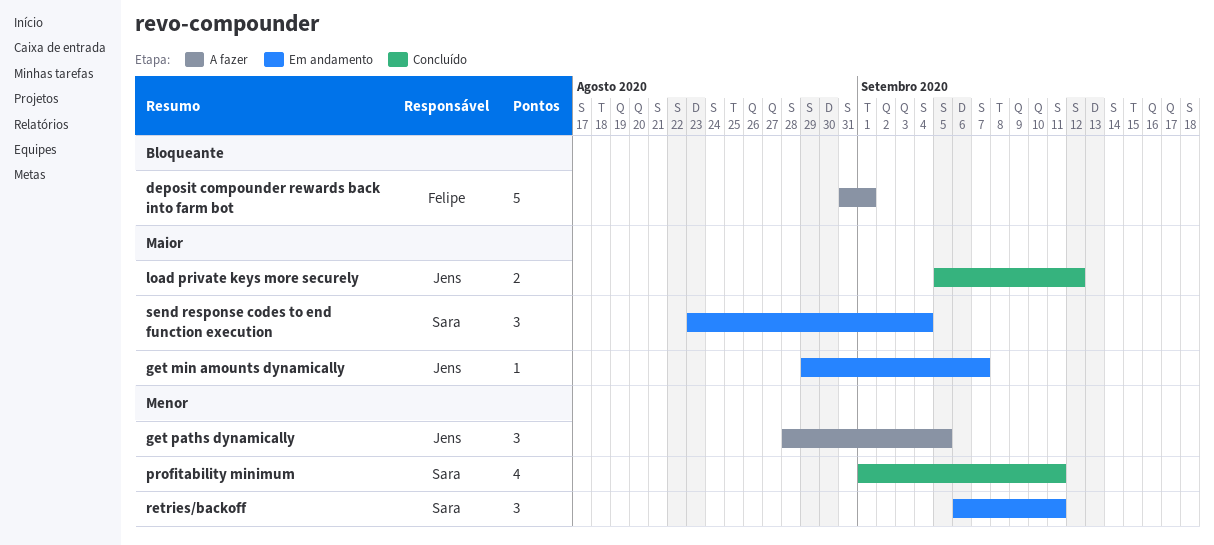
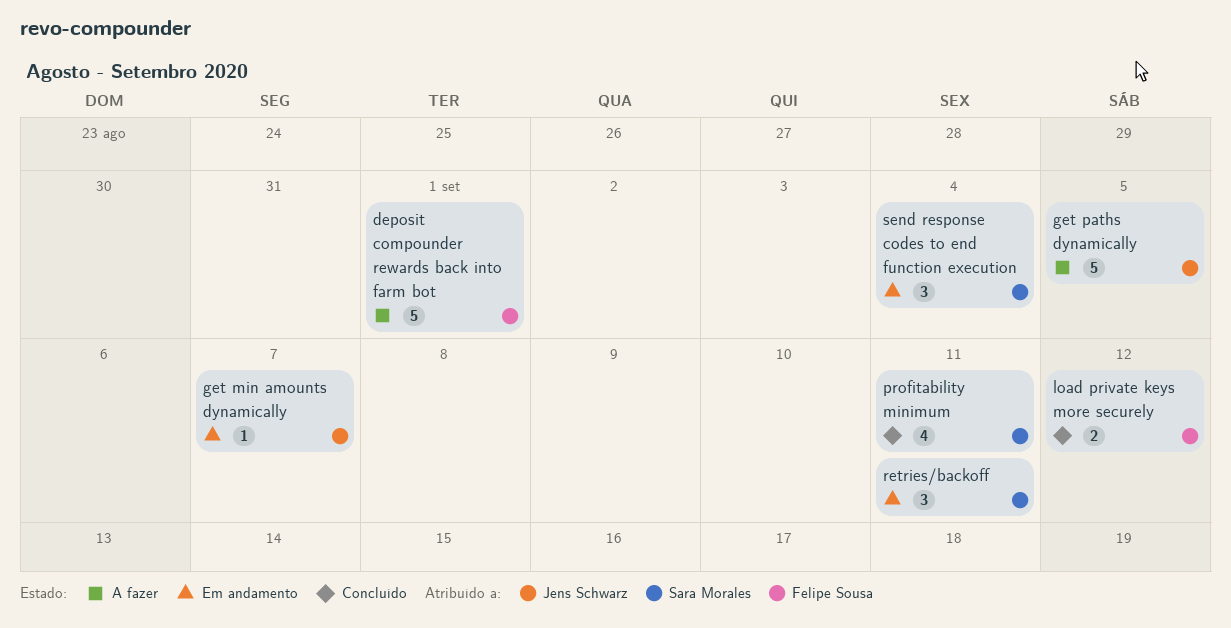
get paths dynamically, estimate: 3 -> 5
load private keys more securely, owner: Jens Schwarz -> Felipe Sousa

